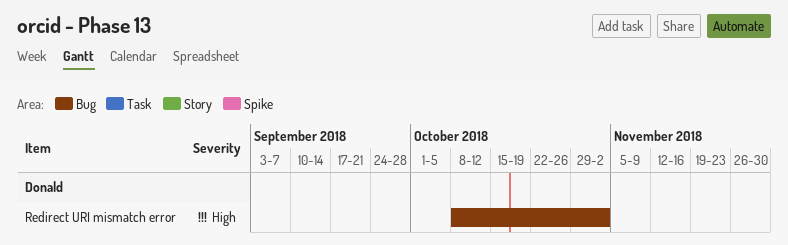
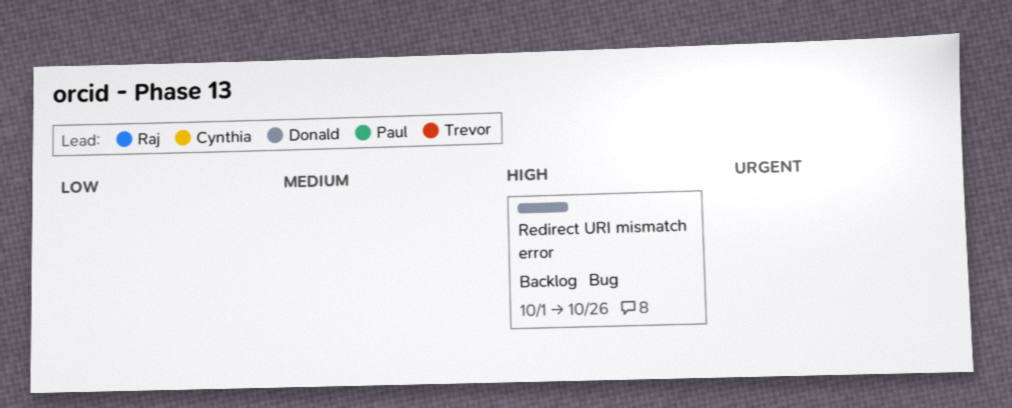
Redirect URI mismatch error, start: Oct 8 -> Oct 1
Redirect URI mismatch error, due: Nov 2 -> Oct 26

